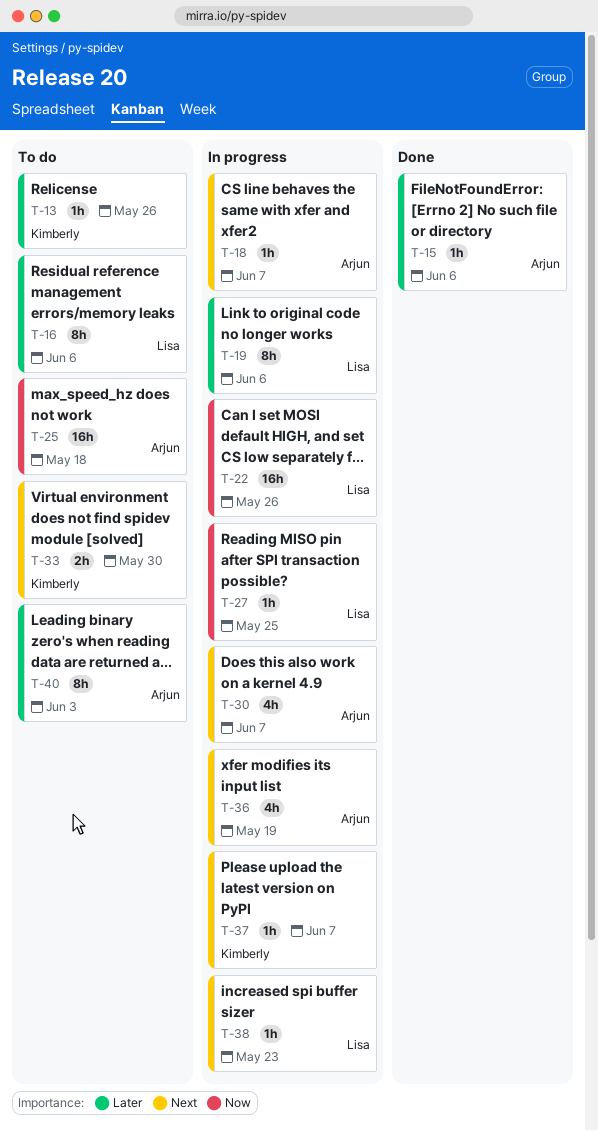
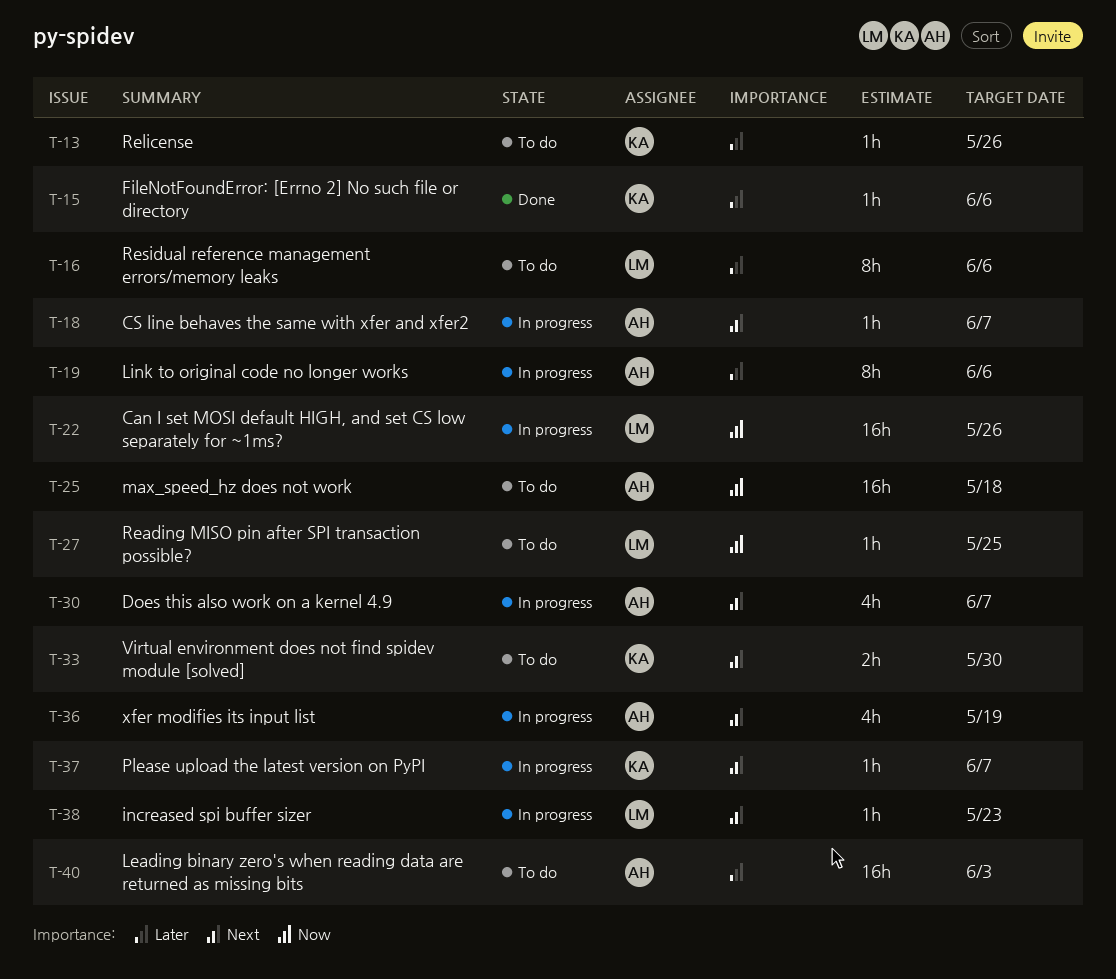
T-15, owner: Arjun -> Kimberly
T-19, owner: Lisa -> Arjun
T-27, status: In progress -> To do
T-40, estimate: 8h -> 16h

